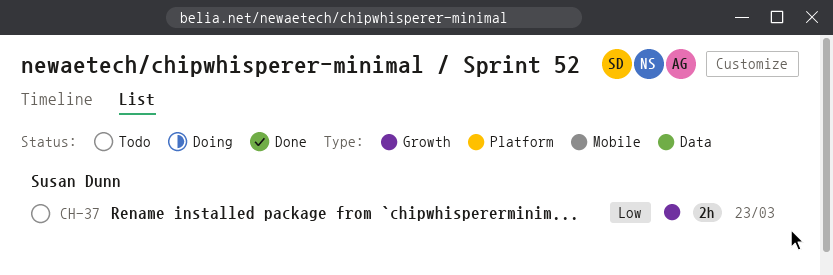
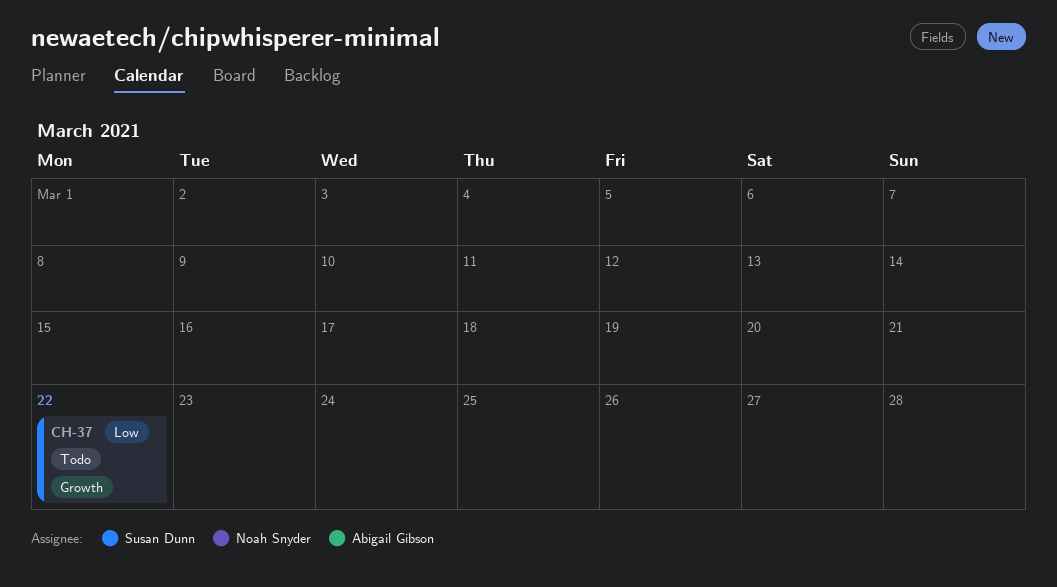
CH-37, due: Mar 23 -> Mar 22

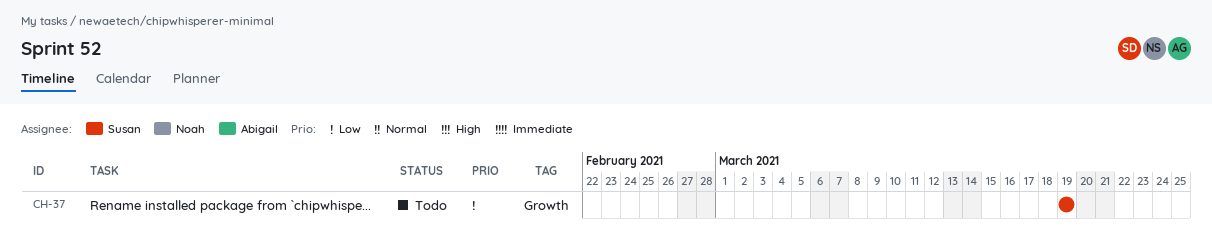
CH-37, due: Mar 22 -> Mar 19

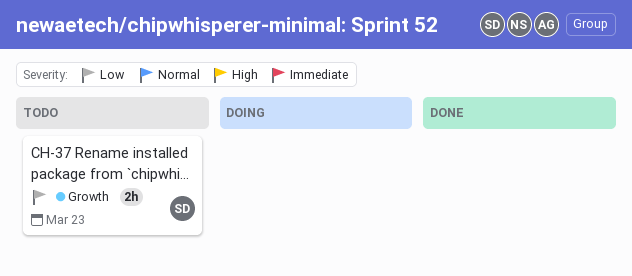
CH-37, due: Mar 19 -> Mar 23

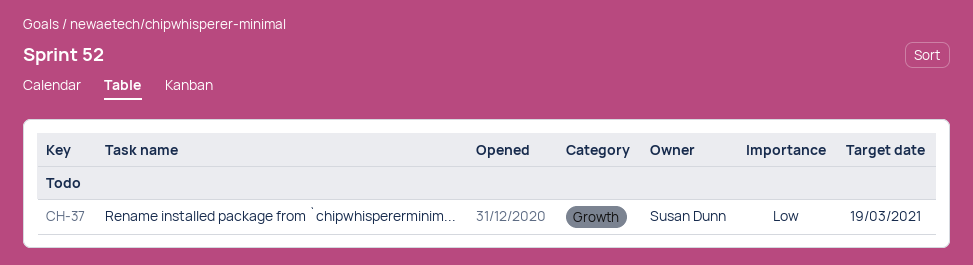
CH-37, due: Mar 23 -> Mar 19

